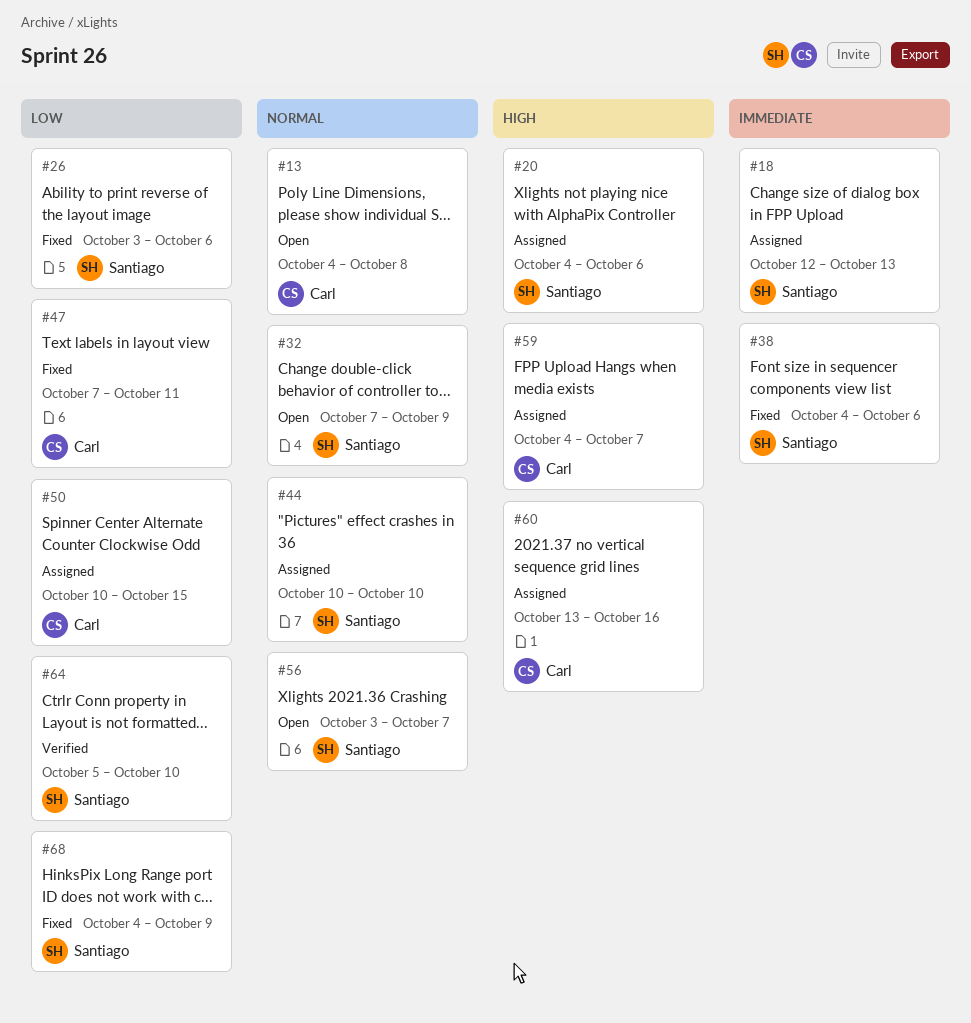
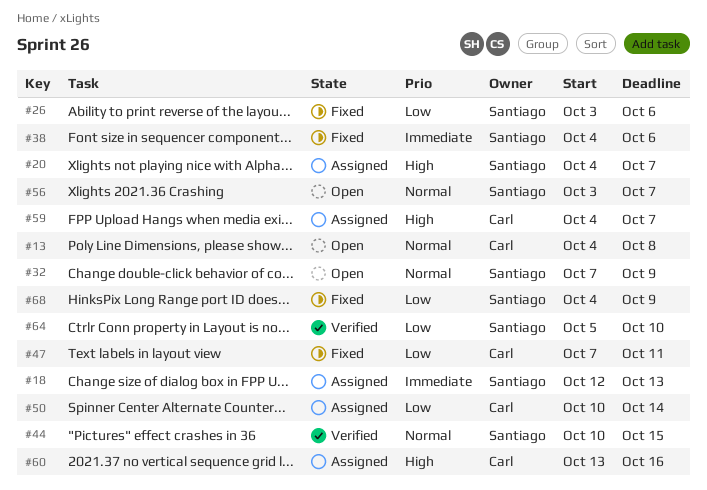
#20, due: Oct 6 -> Oct 7
#44, status: Assigned -> Verified
#44, due: Oct 10 -> Oct 15
#50, due: Oct 15 -> Oct 14

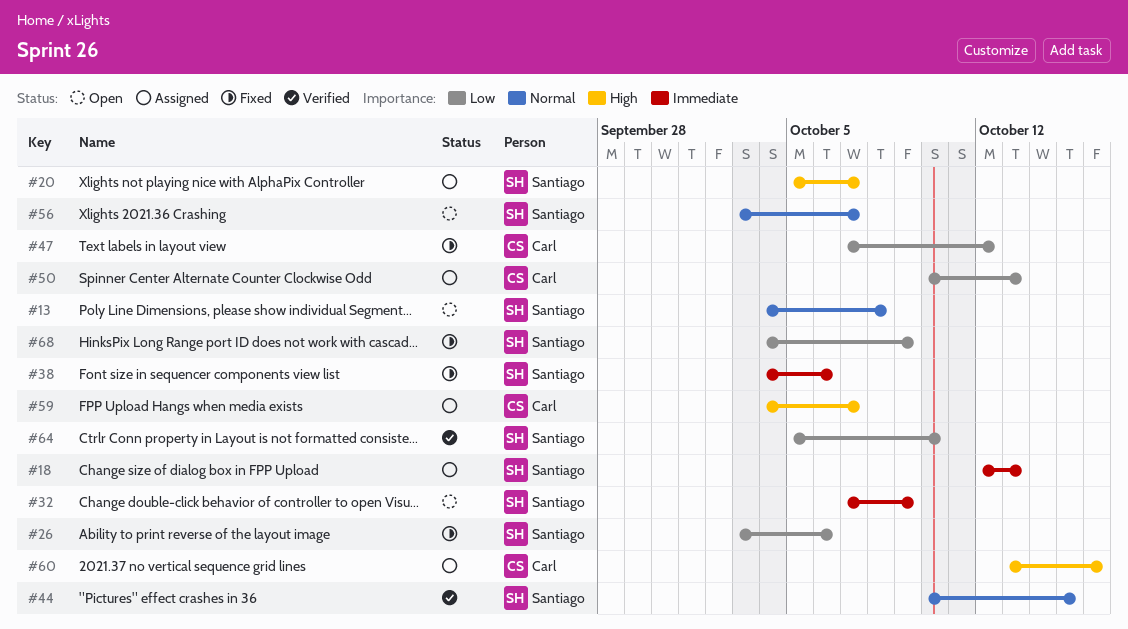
#13, owner: Carl -> Santiago
#20, start: Oct 4 -> Oct 5
#32, priority: Normal -> Immediate
#47, due: Oct 11 -> Oct 12
#50, due: Oct 14 -> Oct 13

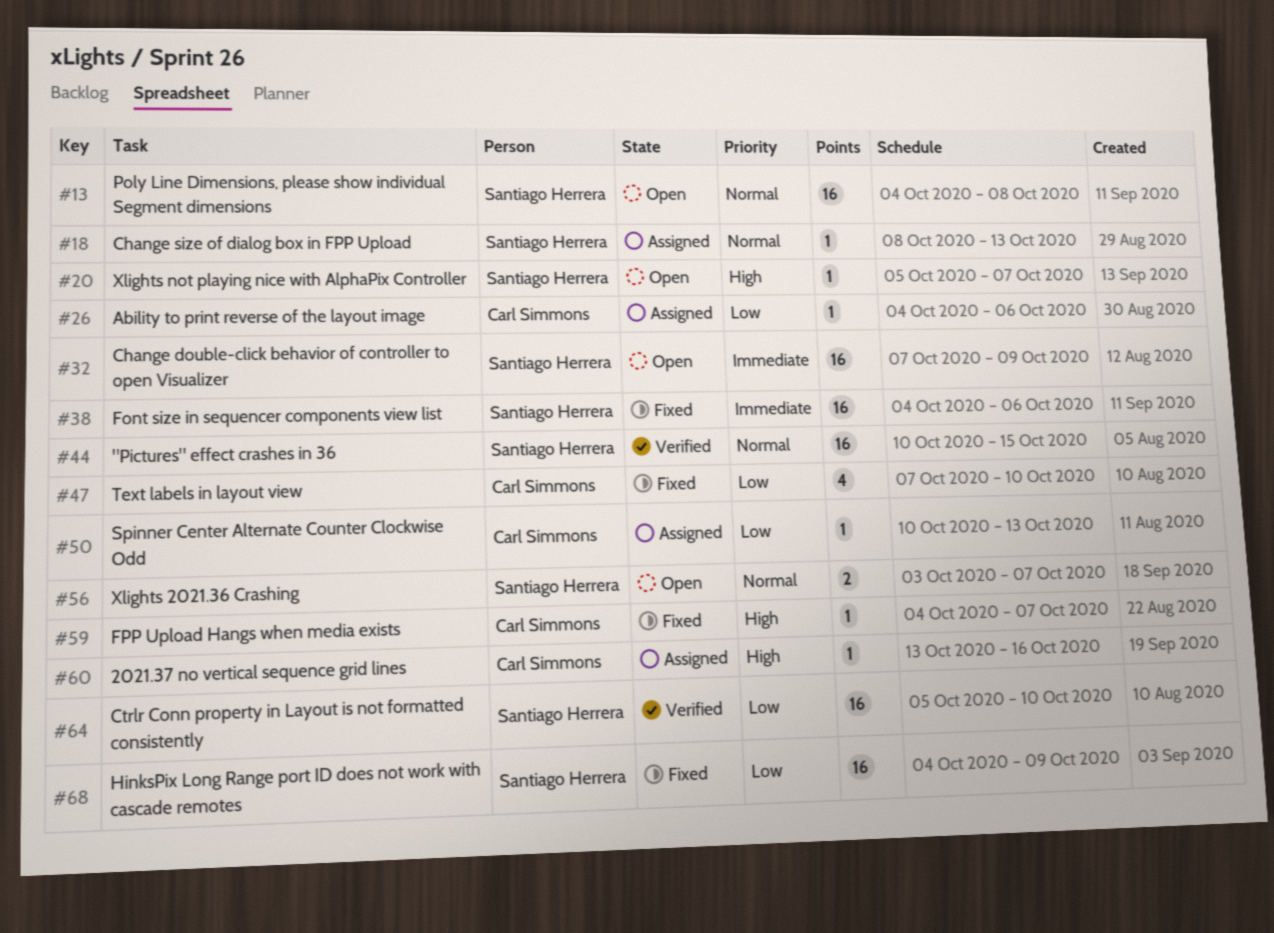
#18, priority: Immediate -> Normal
#18, start: Oct 12 -> Oct 8
#20, status: Assigned -> Open
#26, status: Fixed -> Assigned
#26, owner: Santiago Herrera -> Carl Simmons
#26, start: Oct 3 -> Oct 4
#47, due: Oct 12 -> Oct 10
#59, status: Assigned -> Fixed

